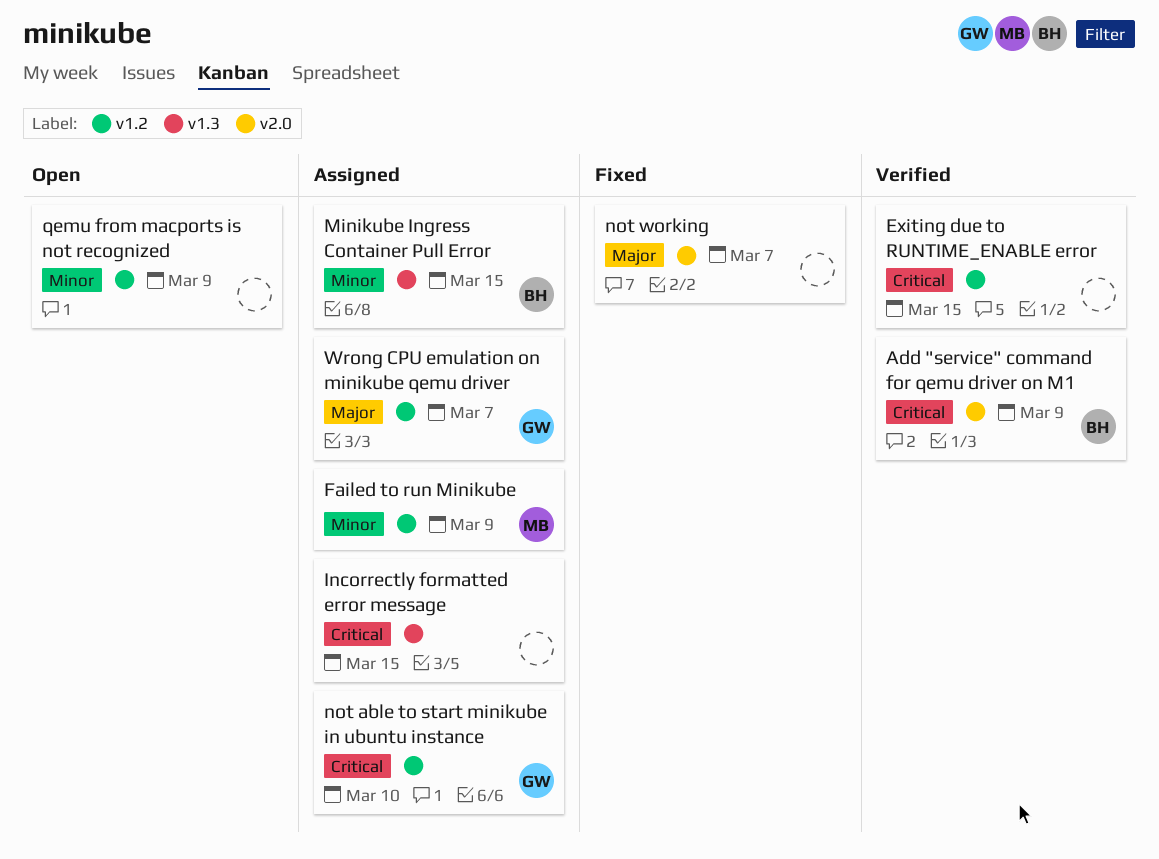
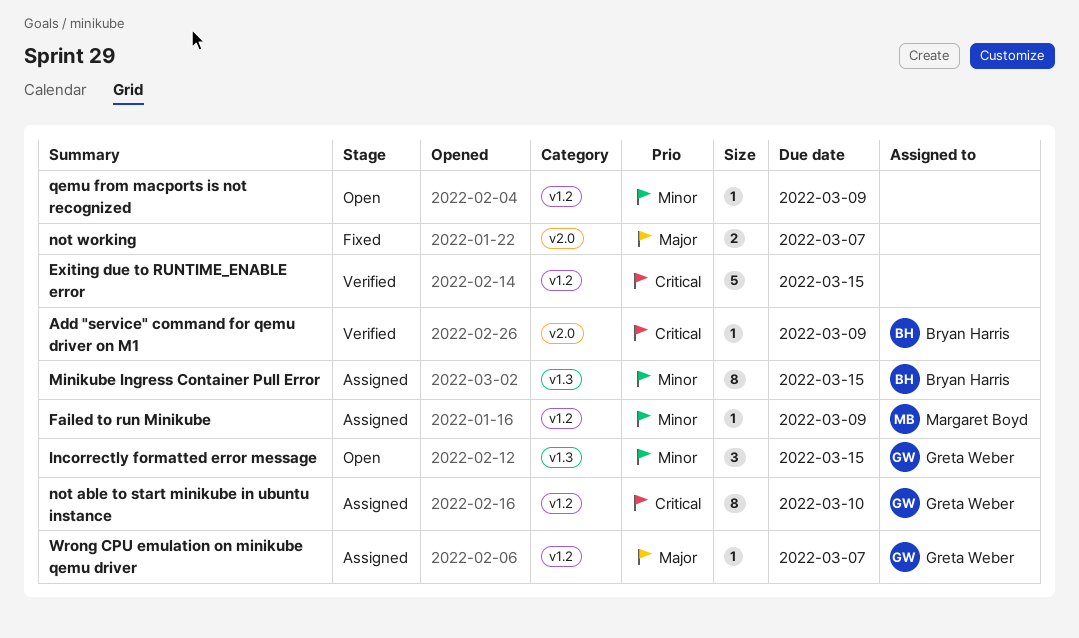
Incorrectly formatted error message, status: Assigned -> Open
Incorrectly formatted error message, owner: none -> Greta Weber
Incorrectly formatted error message, priority: Critical -> Minor

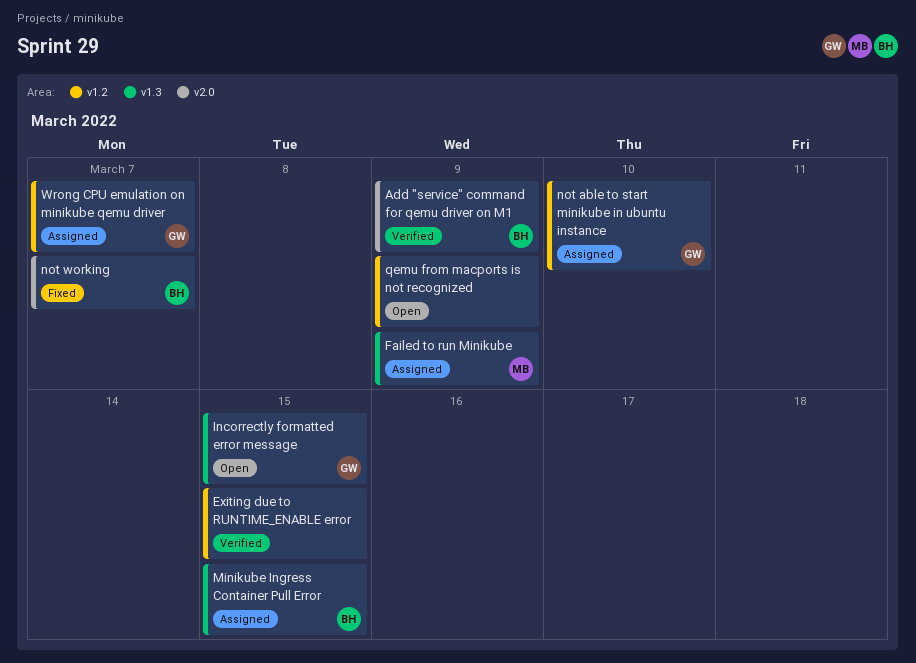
Failed to run Minikube, label: v1.2 -> v1.3
not working, owner: none -> Bryan Harris

